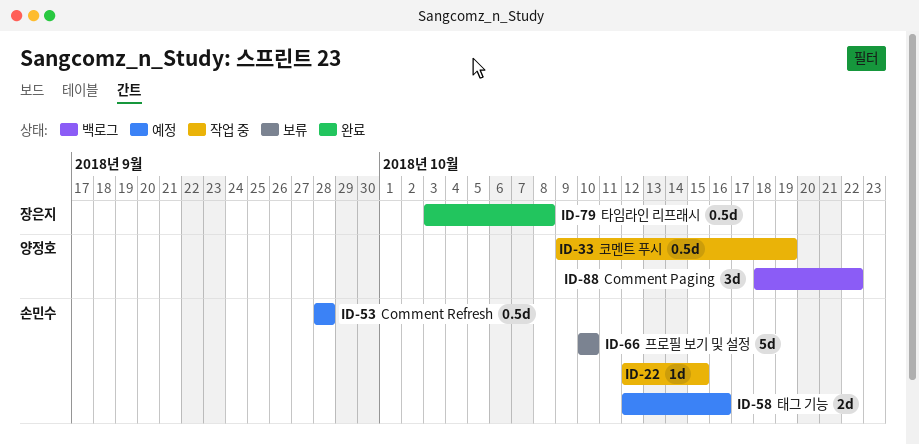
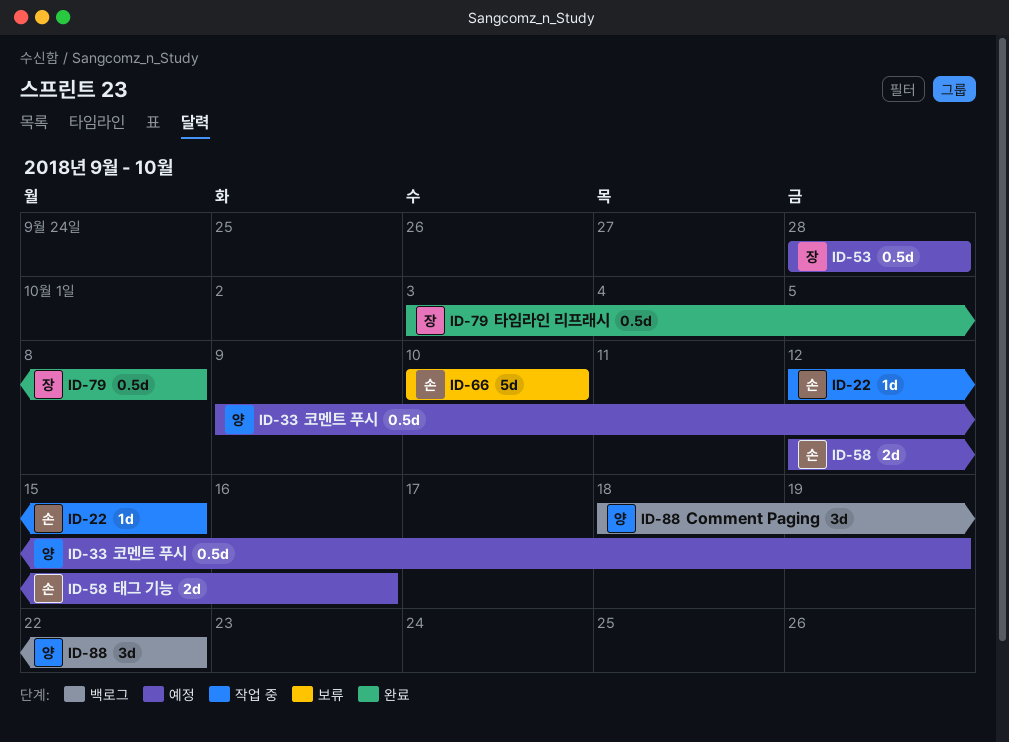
ID-33, status: 작업 중 -> 예정
ID-53, owner: 손민수 -> 장은지

